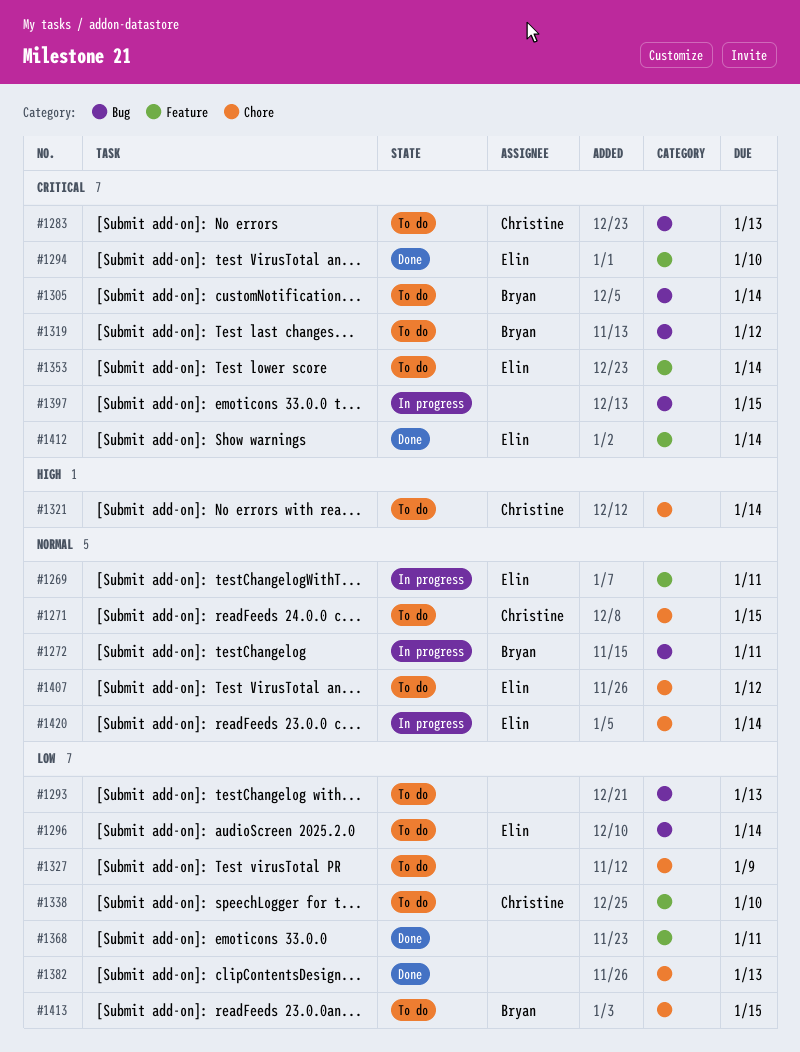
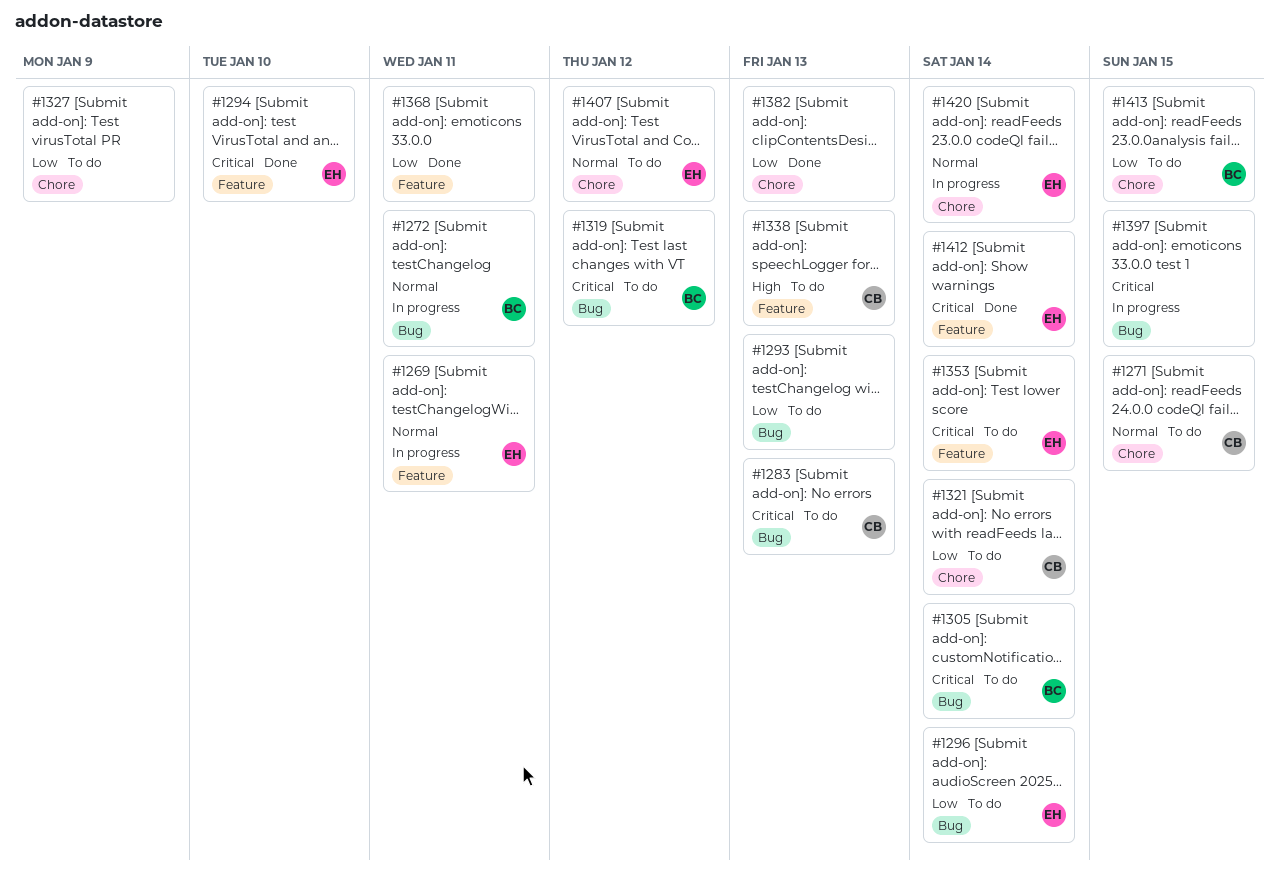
#1321, priority: High -> Low
#1338, priority: Low -> High
#1338, due: Jan 10 -> Jan 13

